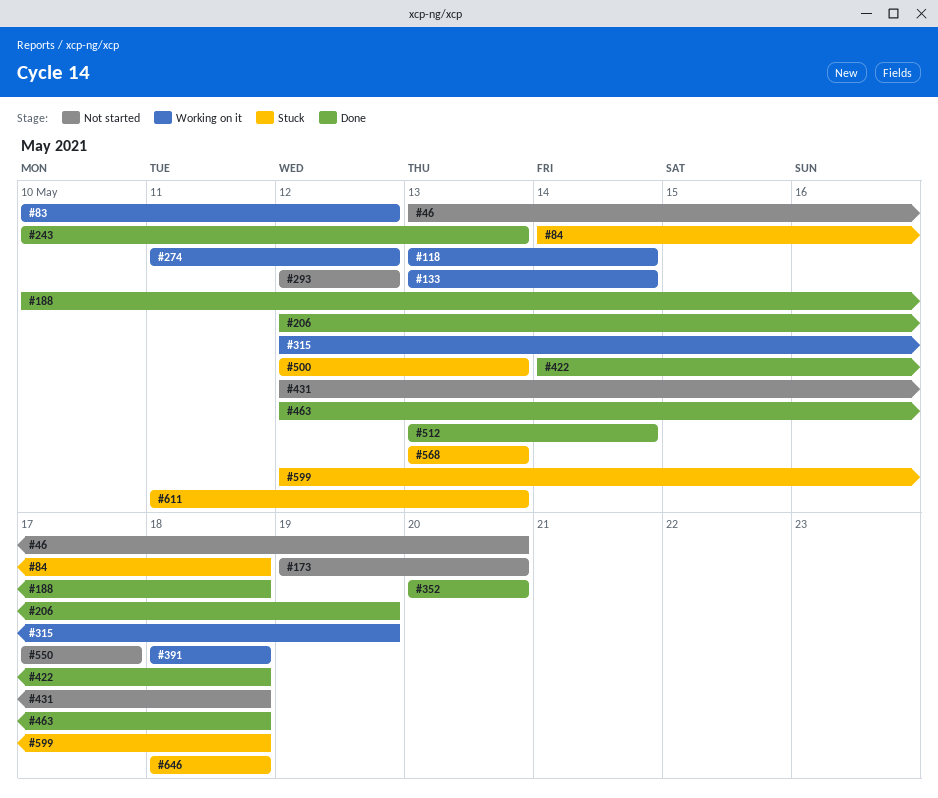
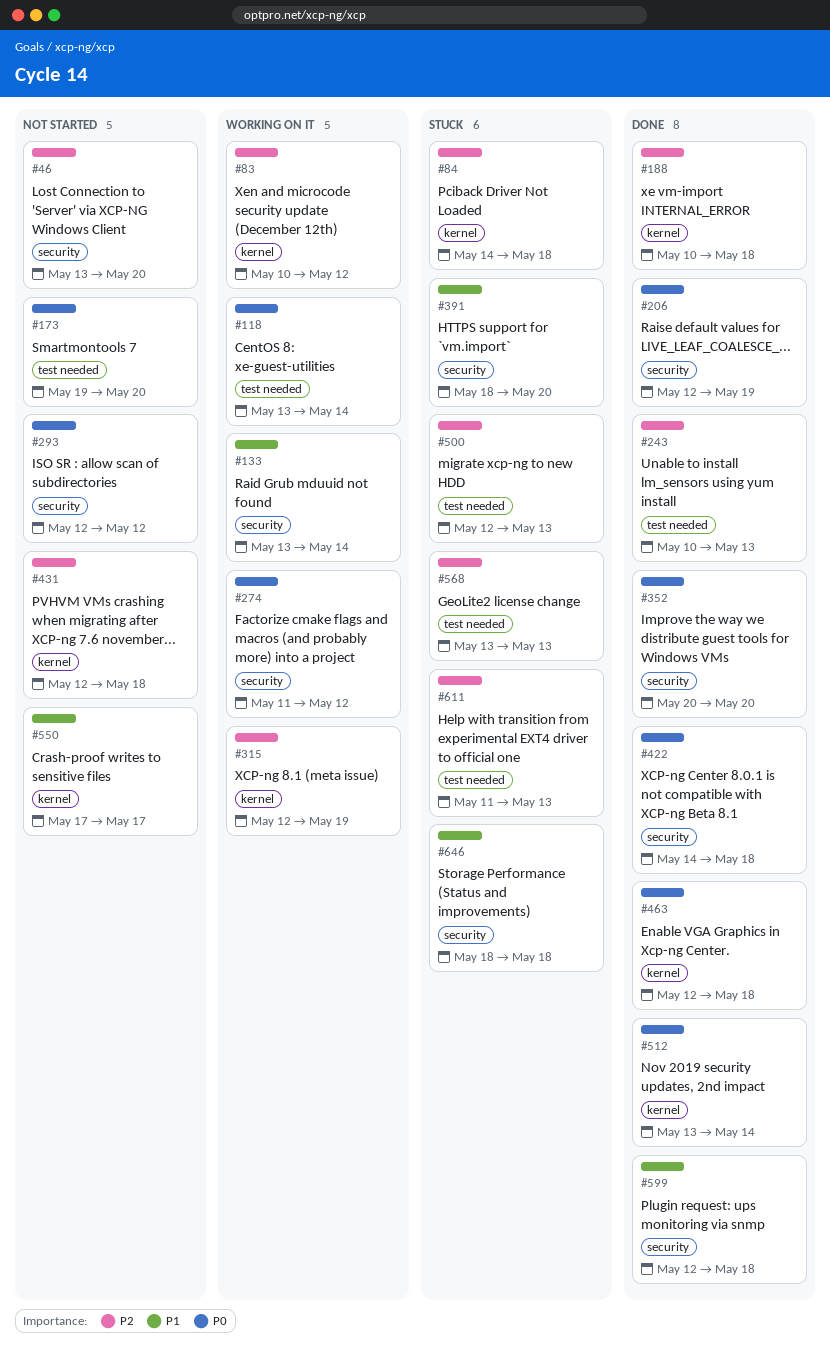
#391, status: Working on it -> Stuck
#391, due: May 18 -> May 20
#599, status: Stuck -> Done

